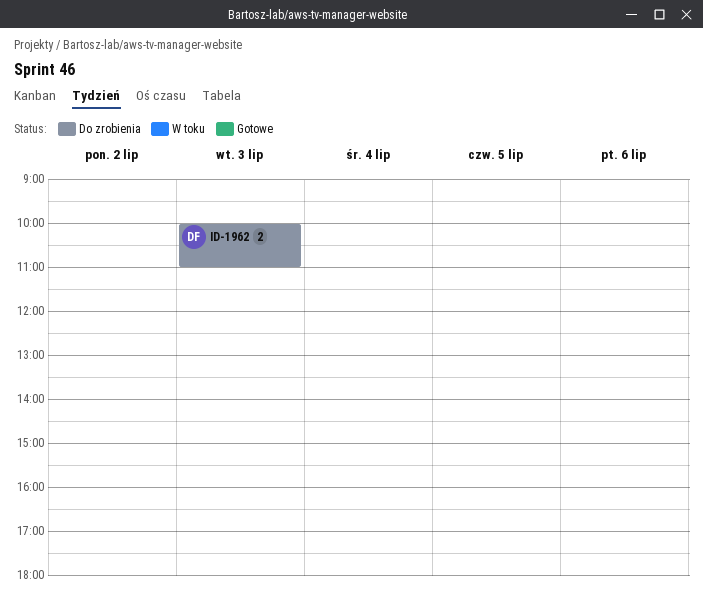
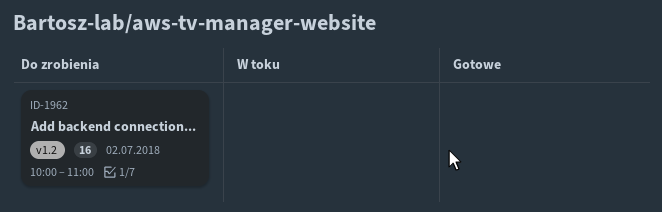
ID-1962, estimate: 2 -> 16
ID-1962, day: Jul 3 -> Jul 2

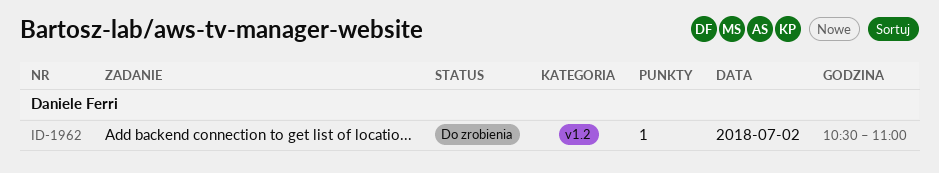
ID-1962, estimate: 16 -> 1
ID-1962, begins: 10:00 -> 10:30

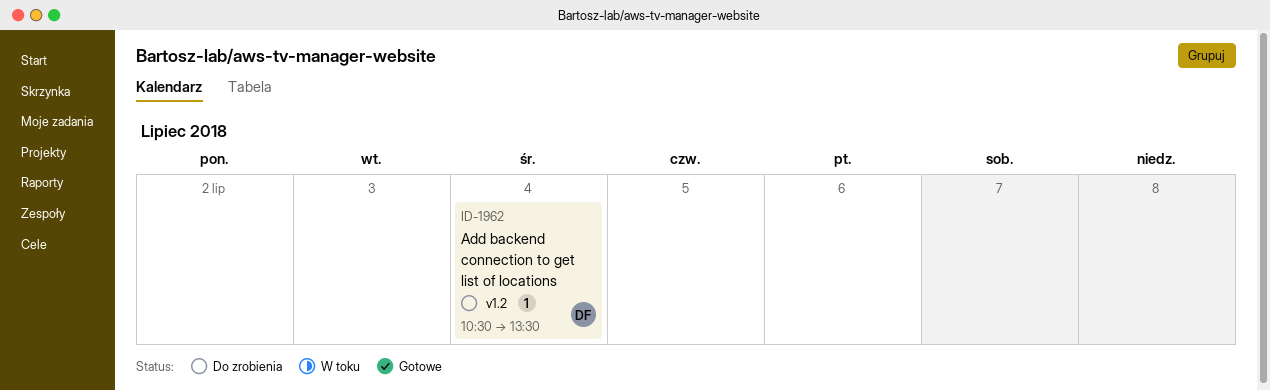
ID-1962, day: Jul 2 -> Jul 4
ID-1962, ends: 11:00 -> 13:30

